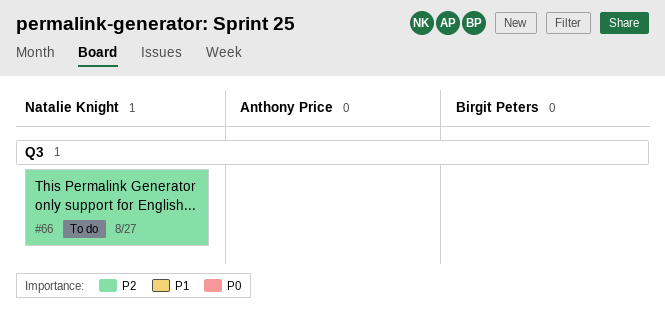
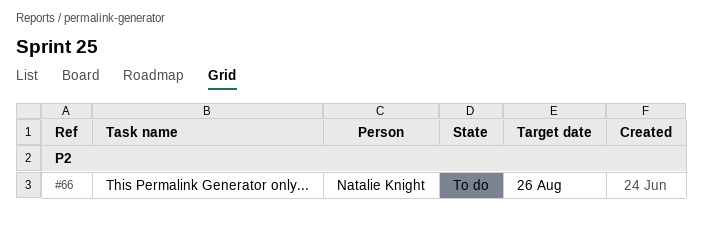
#66, due: Aug 27 -> Aug 26

